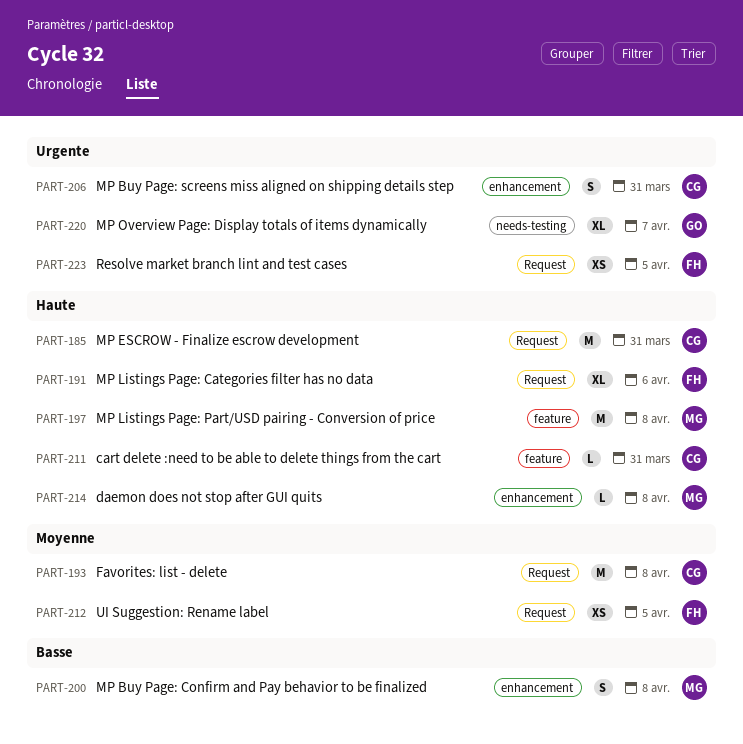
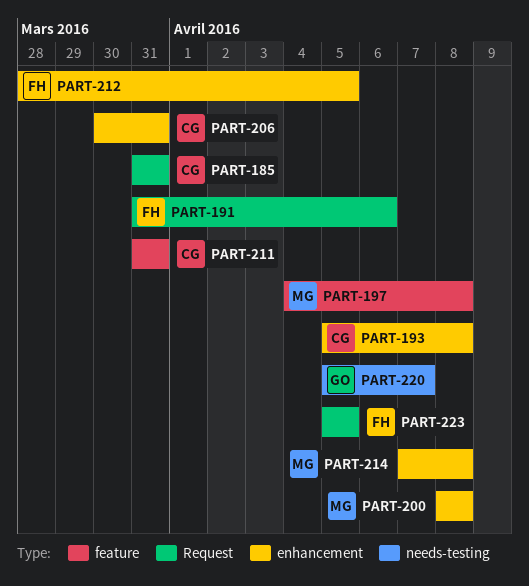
PART-193, label: Request -> enhancement
PART-212, label: Request -> enhancement

